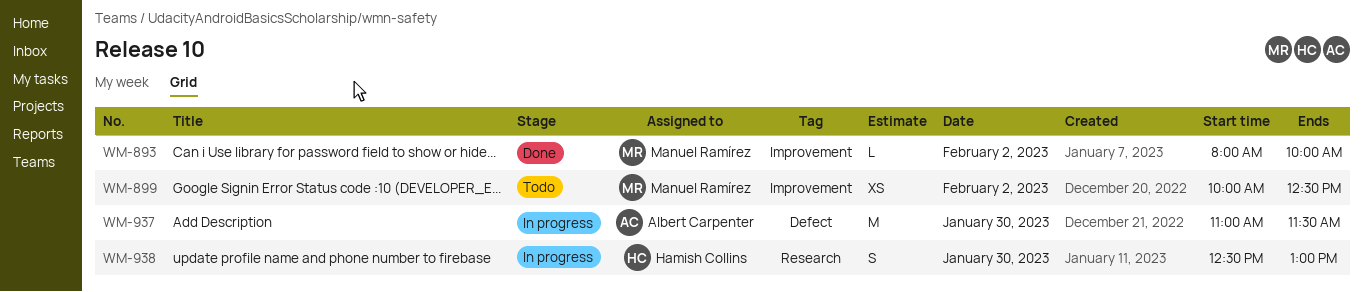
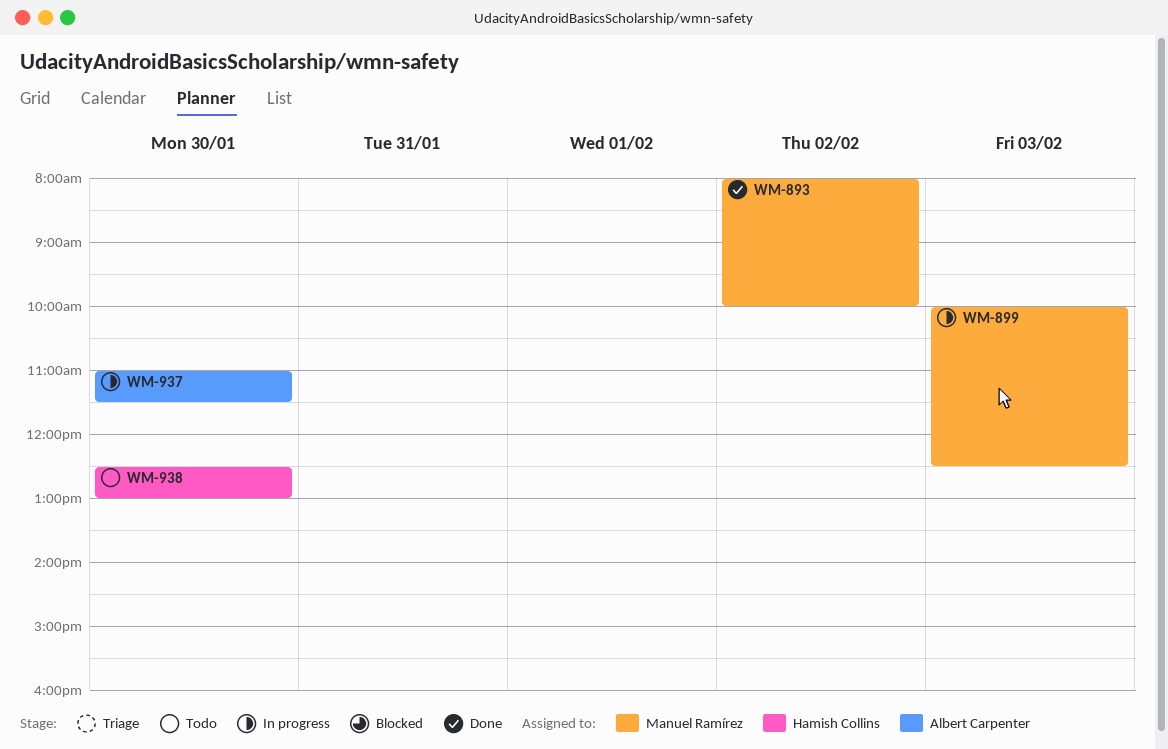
WM-899, status: Todo -> In progress
WM-899, day: Feb 2 -> Feb 3
WM-938, status: In progress -> Todo

